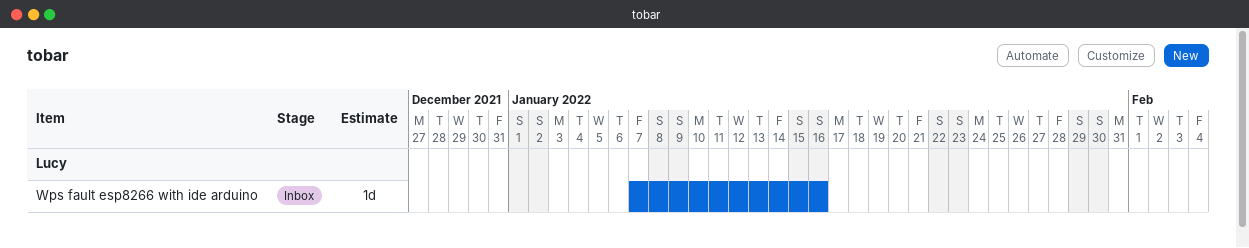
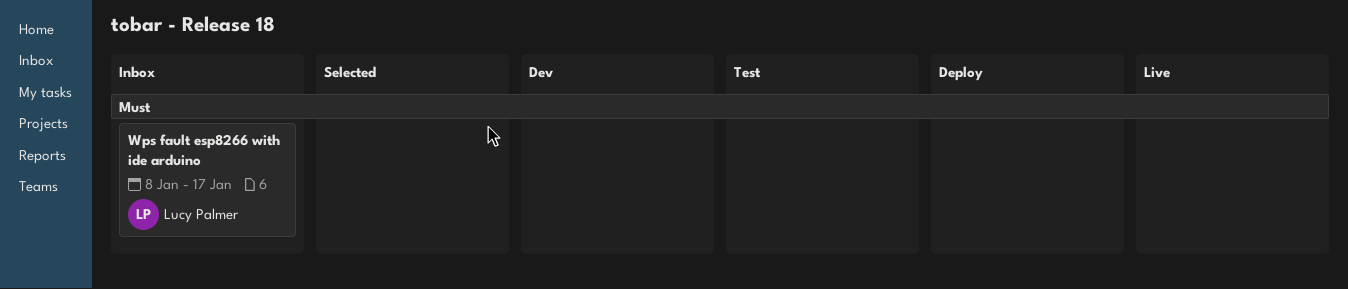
Wps fault esp8266 with ide arduino, start: Jan 7 -> Jan 8
Wps fault esp8266 with ide arduino, due: Jan 16 -> Jan 17

